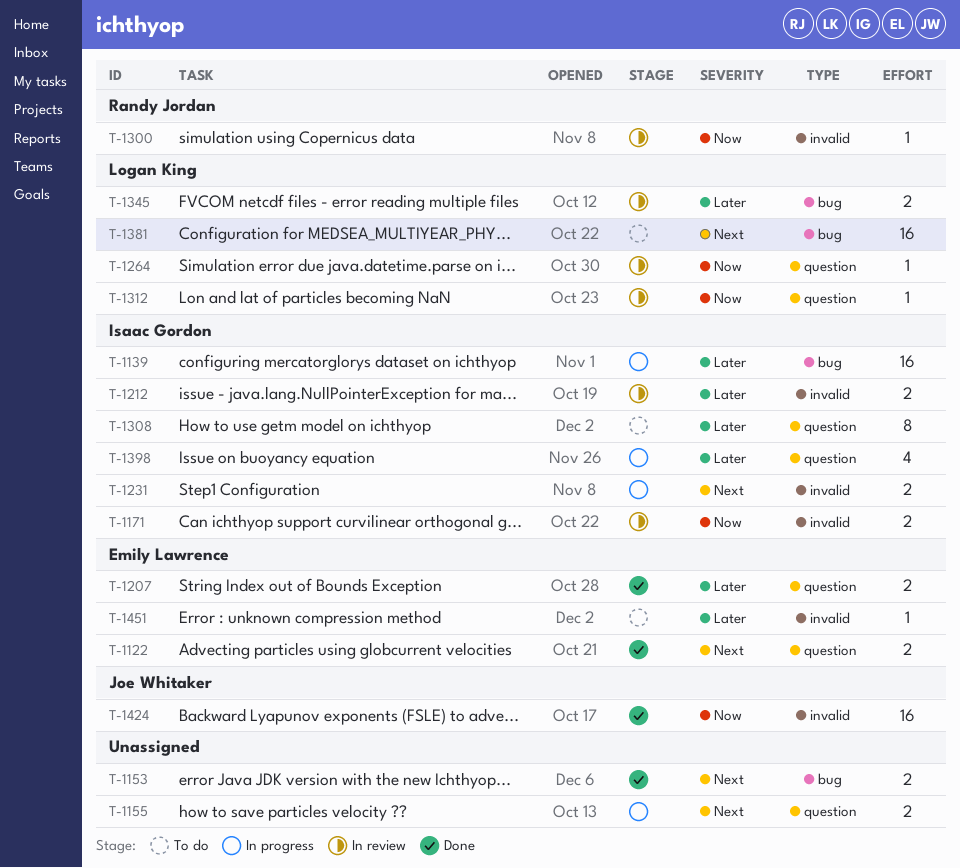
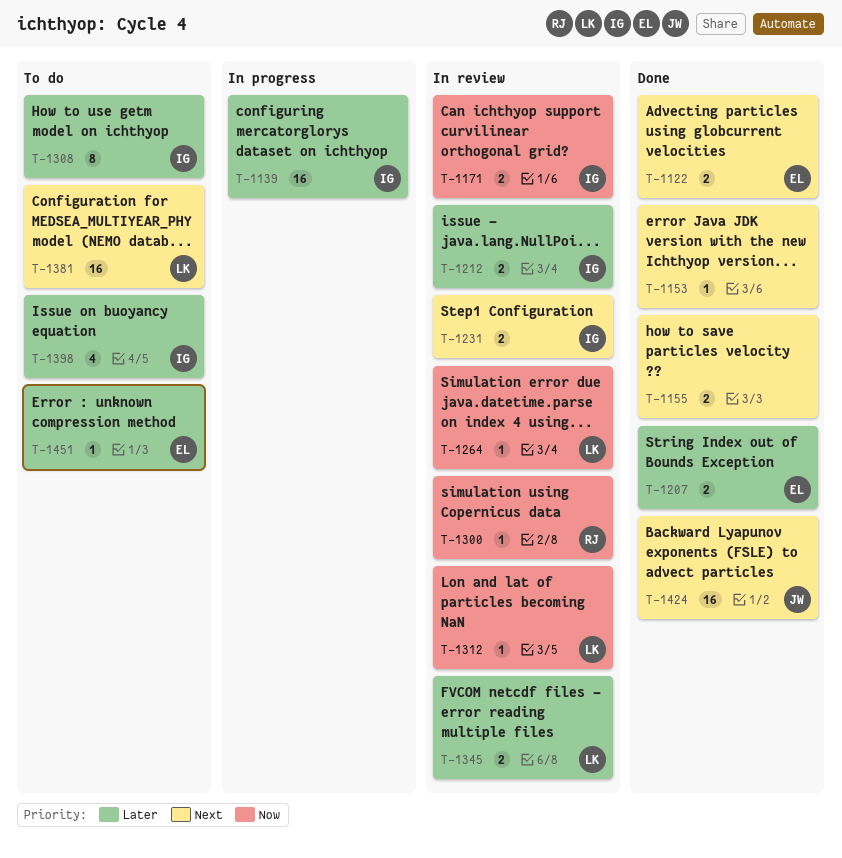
T-1153, estimate: 2 -> 1
T-1155, status: In progress -> Done
T-1231, status: In progress -> In review
T-1398, status: In progress -> To do
T-1424, priority: Now -> Next

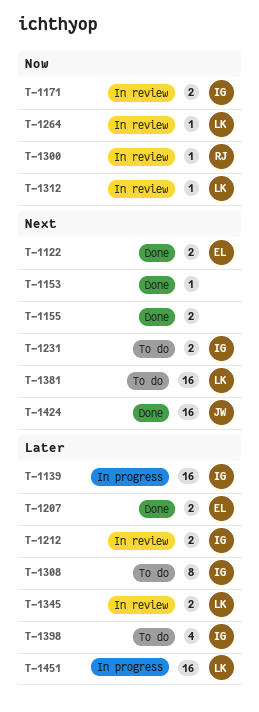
T-1231, status: In review -> To do
T-1451, status: To do -> In progress
T-1451, owner: EL -> LK
T-1451, estimate: 1 -> 16

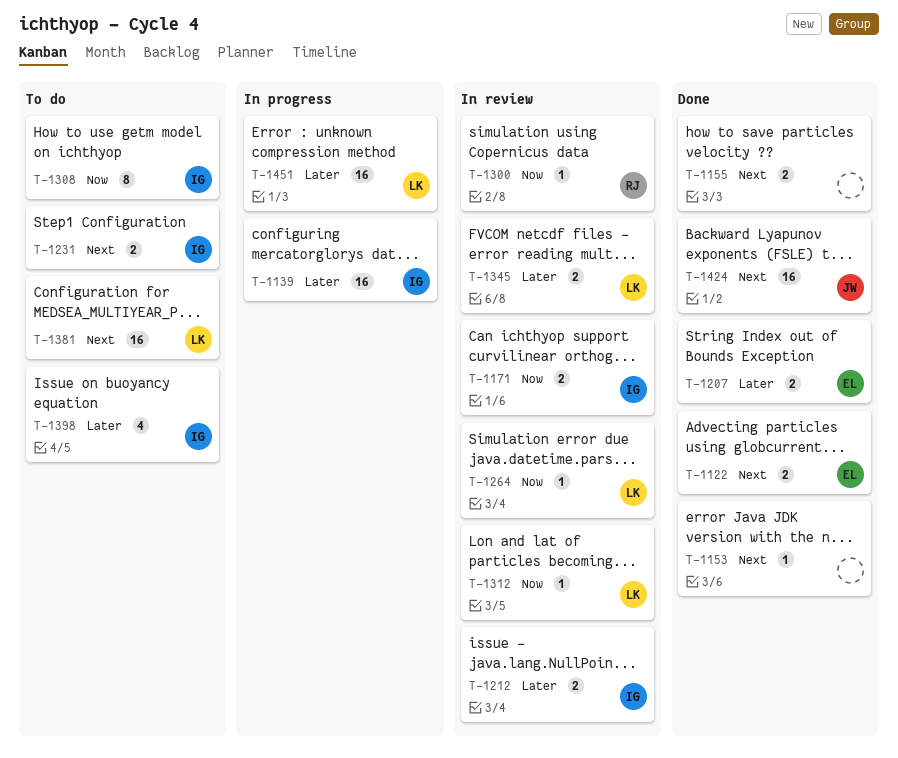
T-1308, priority: Later -> Now

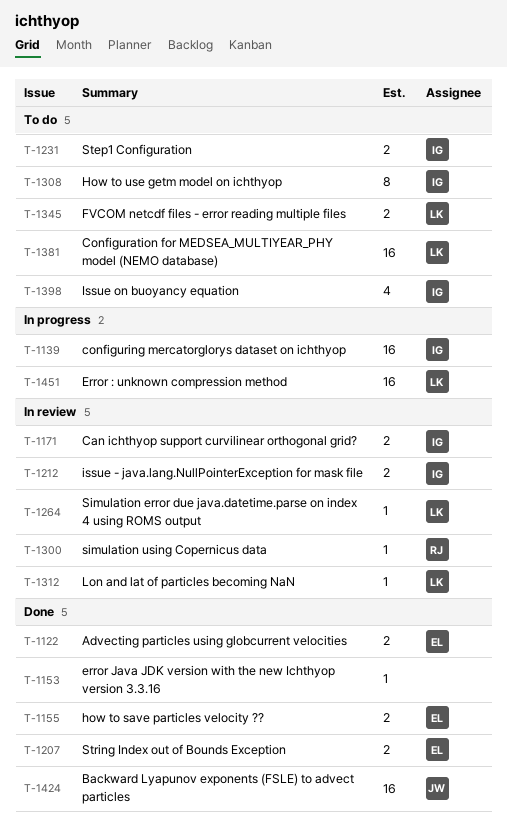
T-1155, owner: none -> EL
T-1345, status: In review -> To do

